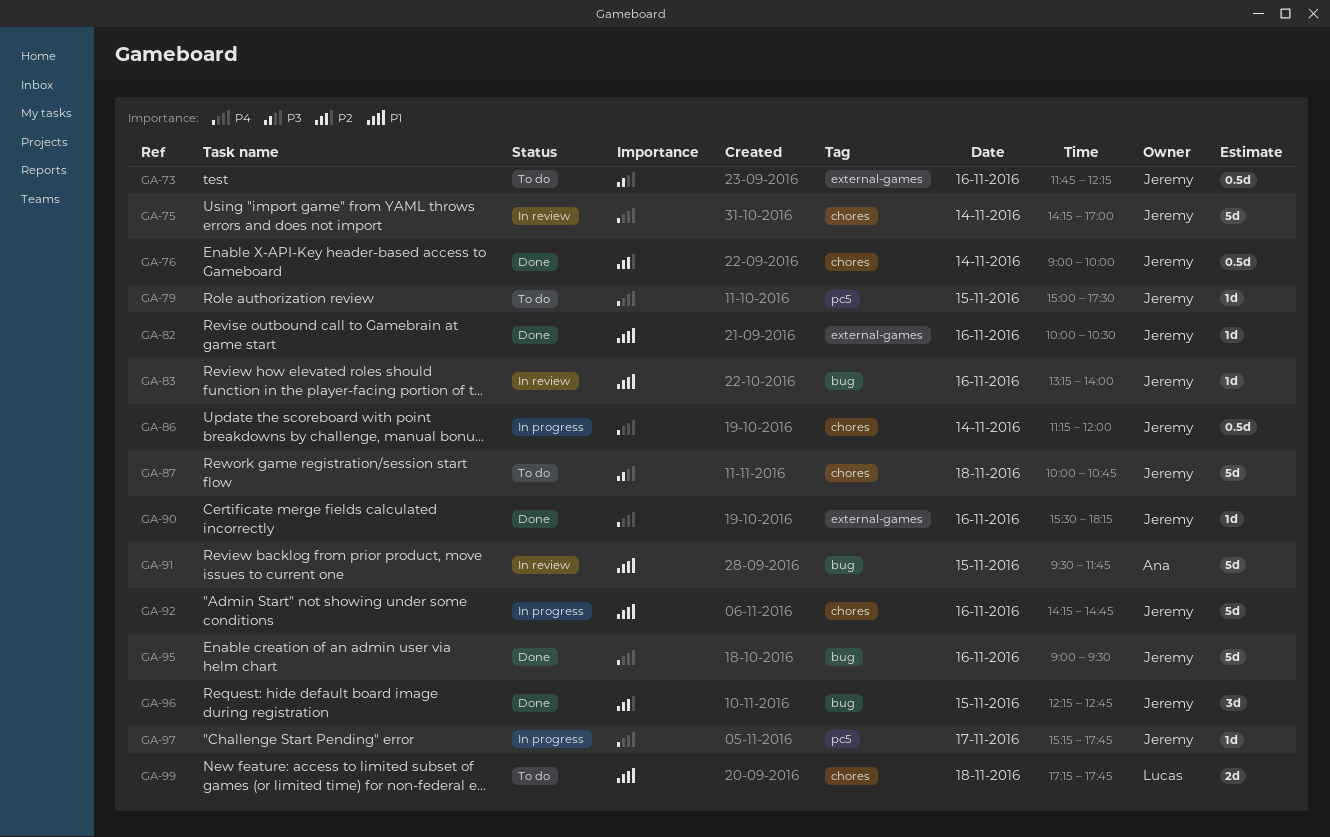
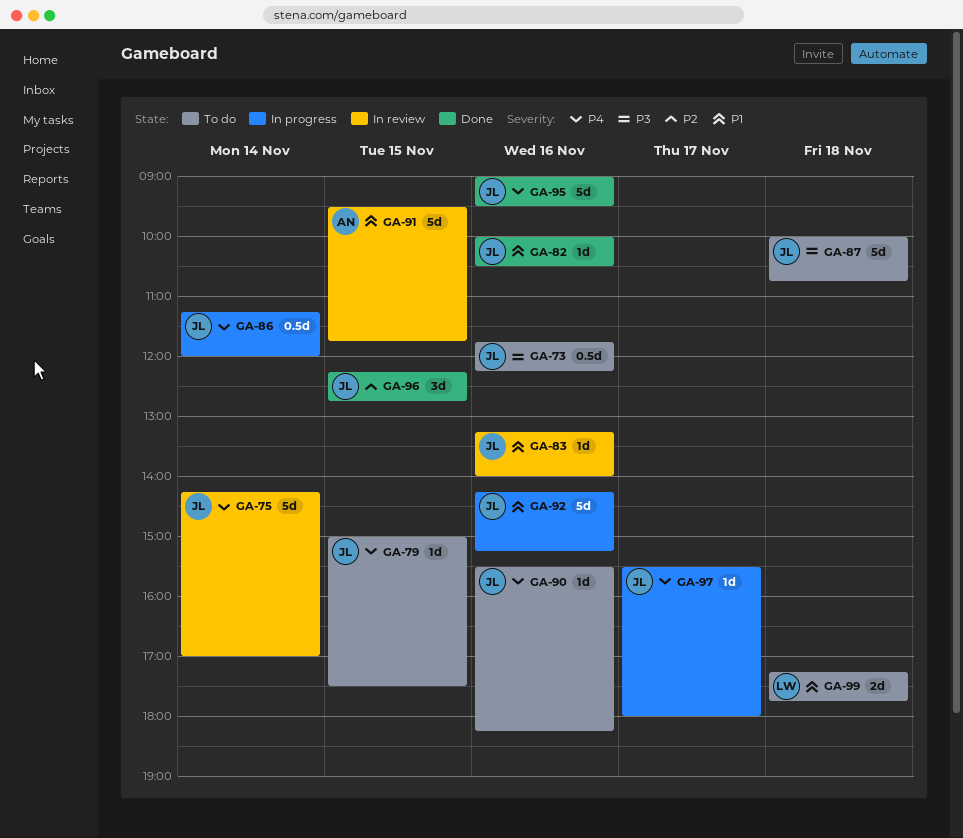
GA-76: present -> none
GA-90, status: Done -> To do
GA-92, ends: 14:45 -> 15:15
GA-97, begins: 15:15 -> 15:30
GA-97, ends: 17:45 -> 18:00

